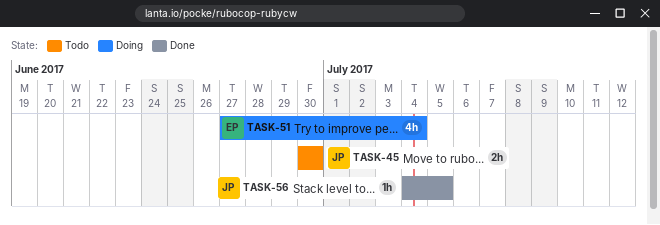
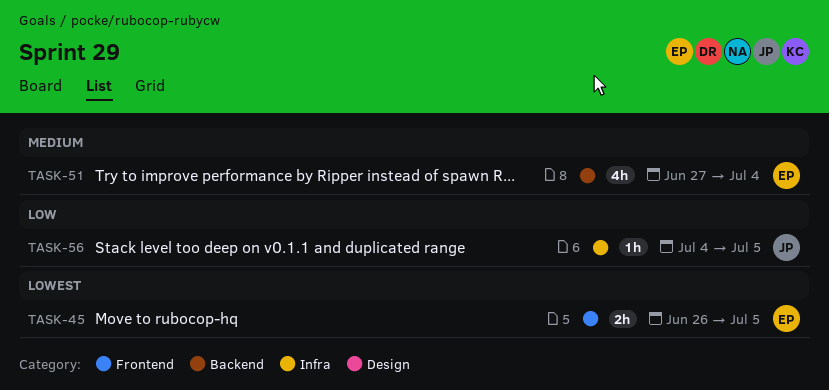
TASK-45, owner: JP -> EP
TASK-45, start: Jun 30 -> Jun 26
TASK-45, due: Jun 30 -> Jul 5

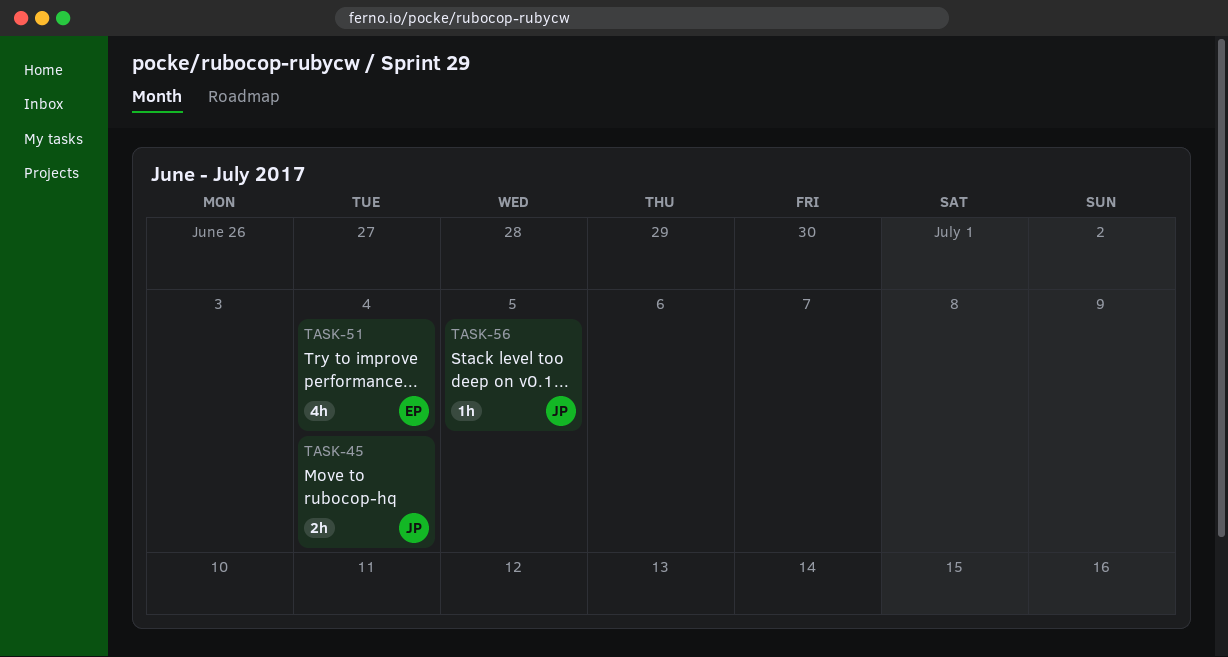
TASK-45, owner: EP -> JP
TASK-45, due: Jul 5 -> Jul 4

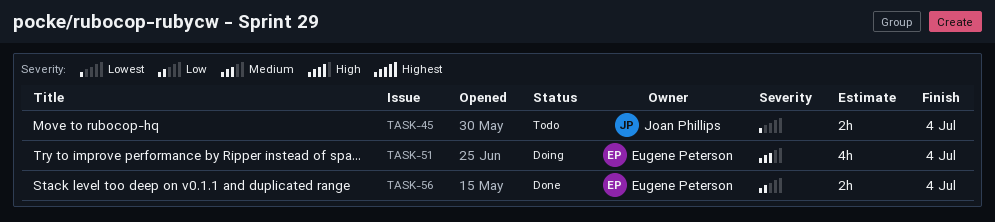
TASK-56, owner: Joan Phillips -> Eugene Peterson
TASK-56, estimate: 1h -> 2h
TASK-56, due: Jul 5 -> Jul 4

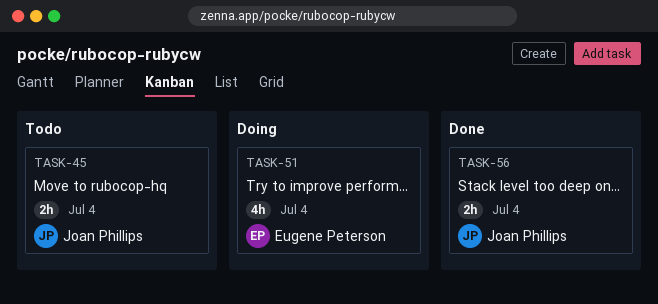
TASK-56, owner: Eugene Peterson -> Joan Phillips

